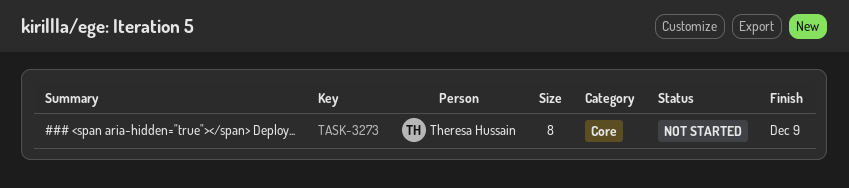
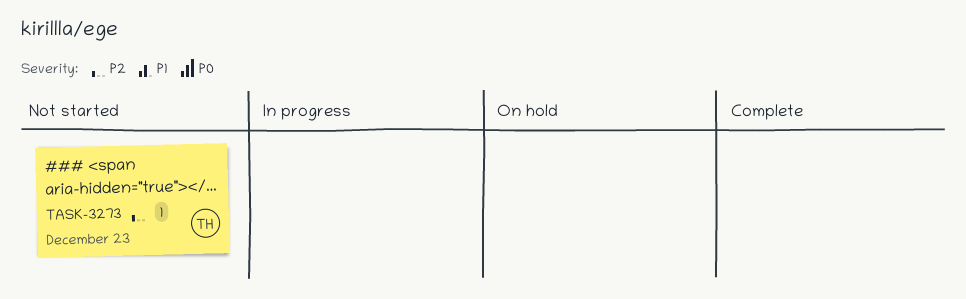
TASK-3273, estimate: 8 -> 1
TASK-3273, due: Dec 9 -> Dec 23

